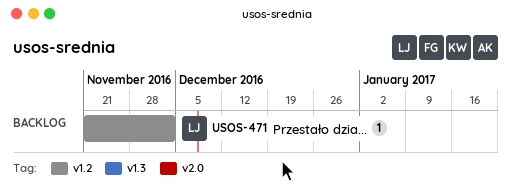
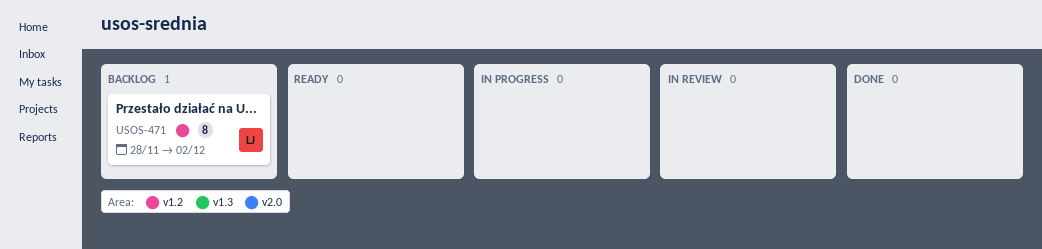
USOS-471, estimate: 1 -> 8
USOS-471, start: Nov 21 -> Nov 28

